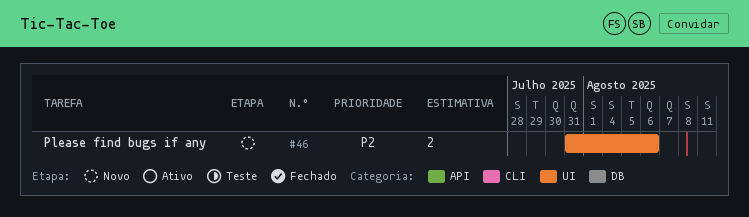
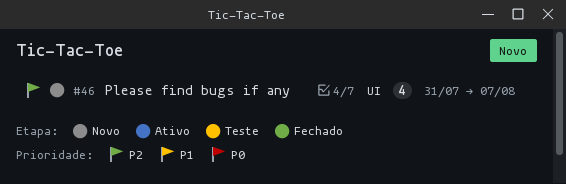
#46, estimate: 2 -> 4
#46, due: Aug 6 -> Aug 7

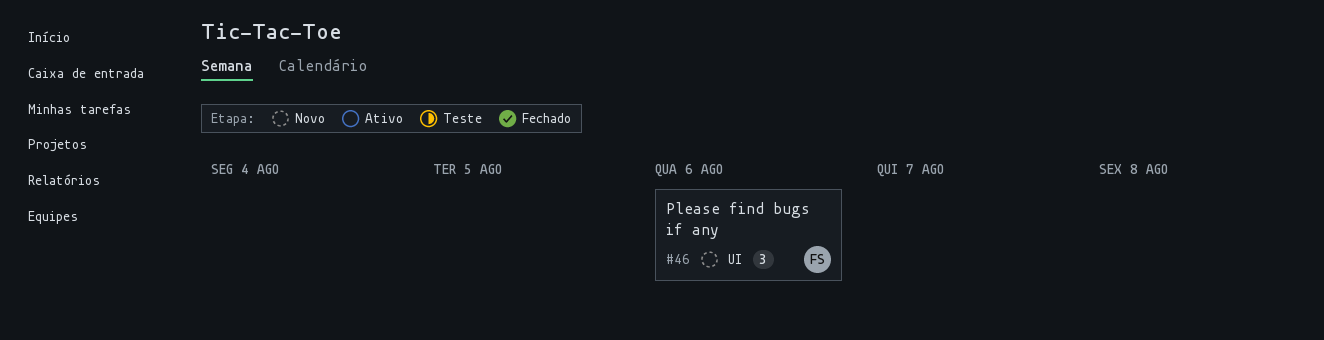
#46, estimate: 4 -> 3
#46, due: Aug 7 -> Aug 6

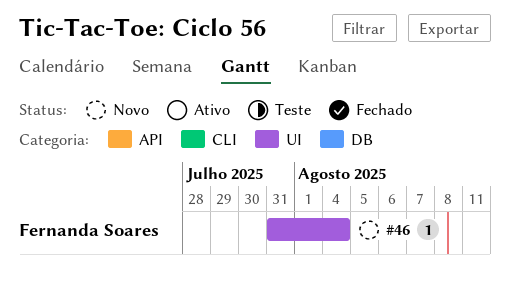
#46, estimate: 3 -> 1
#46, due: Aug 6 -> Aug 4

